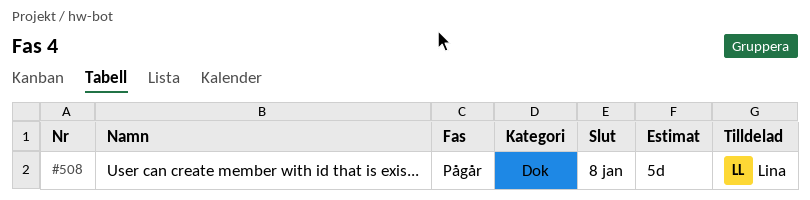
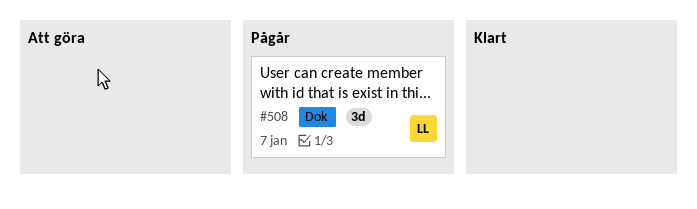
#508, estimate: 5d -> 3d
#508, due: Jan 8 -> Jan 7

